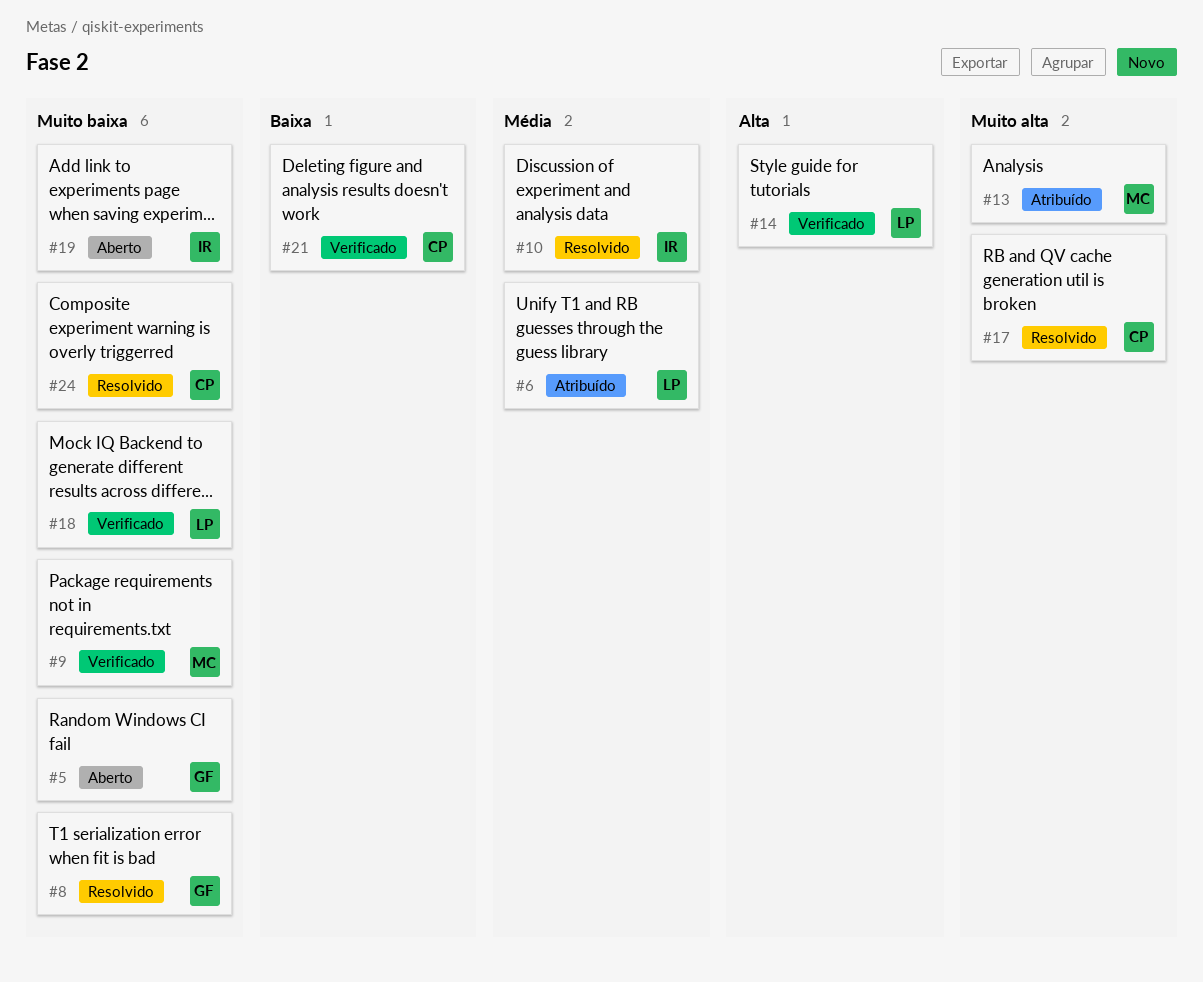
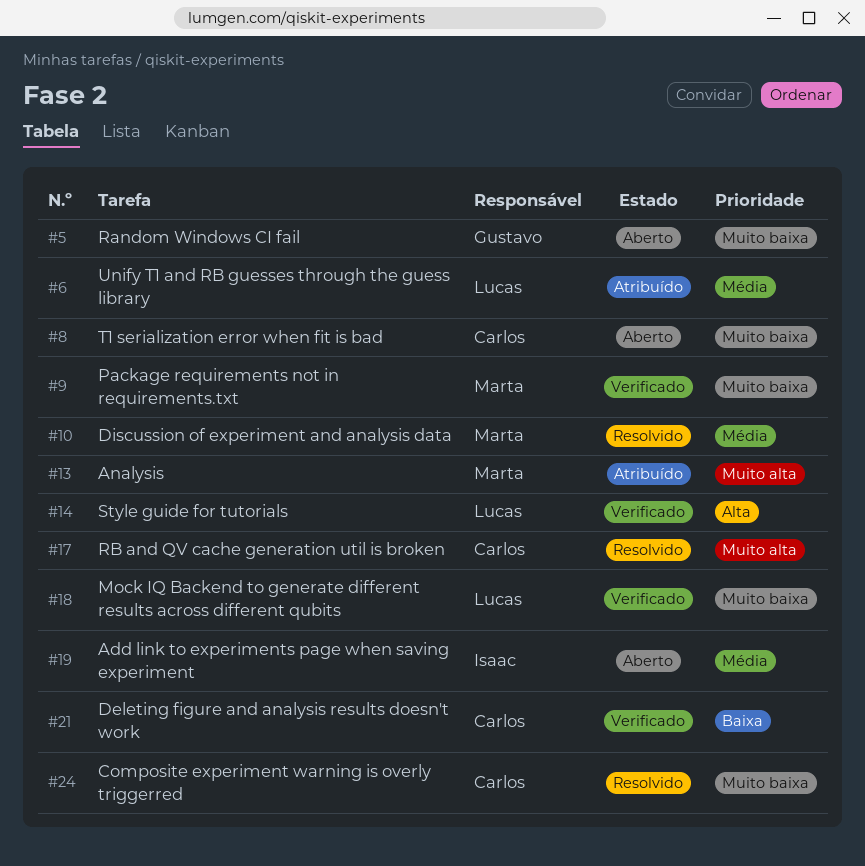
#8, status: Resolvido -> Aberto
#8, owner: Gustavo -> Carlos
#10, owner: Isaac -> Marta
#19, priority: Muito baixa -> Média

